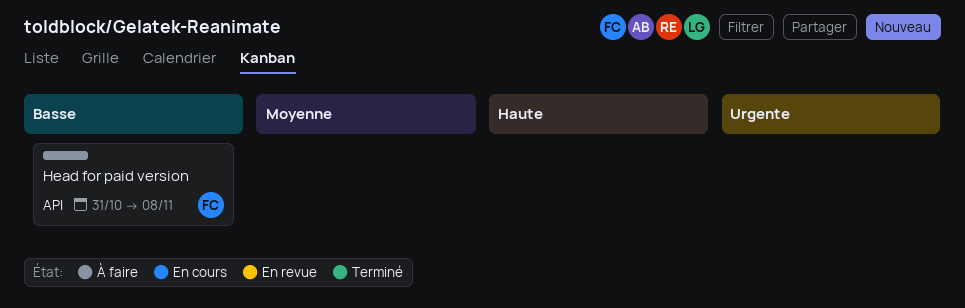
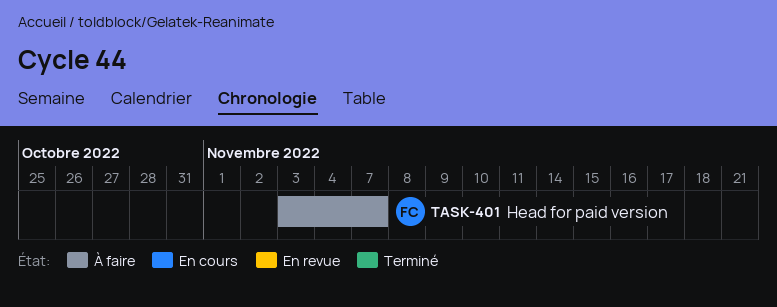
Head for paid version, start: Oct 31 -> Nov 3
Head for paid version, due: Nov 8 -> Nov 7

